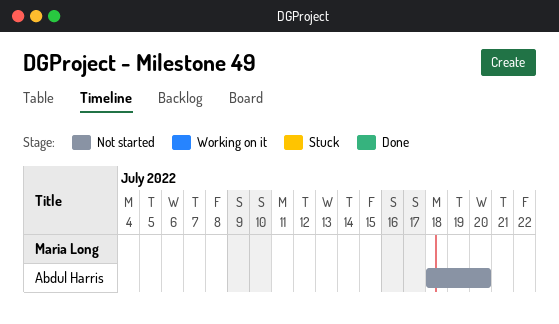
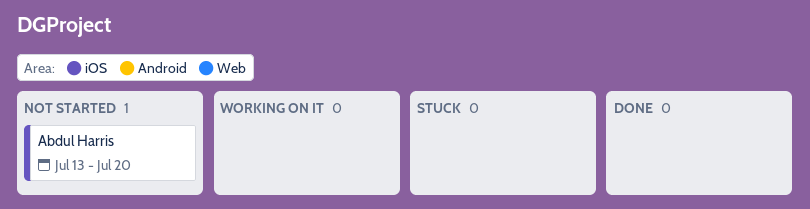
Abdul Harris, start: Jul 18 -> Jul 13

